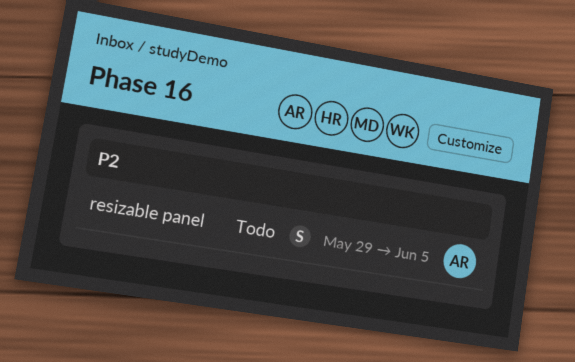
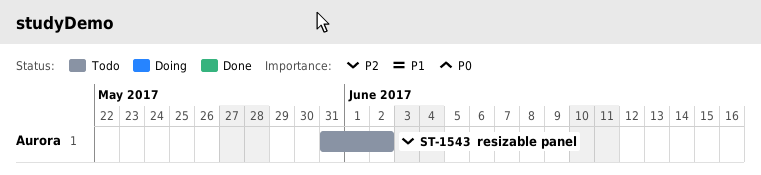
resizable panel, start: May 29 -> May 31
resizable panel, due: Jun 5 -> Jun 2

